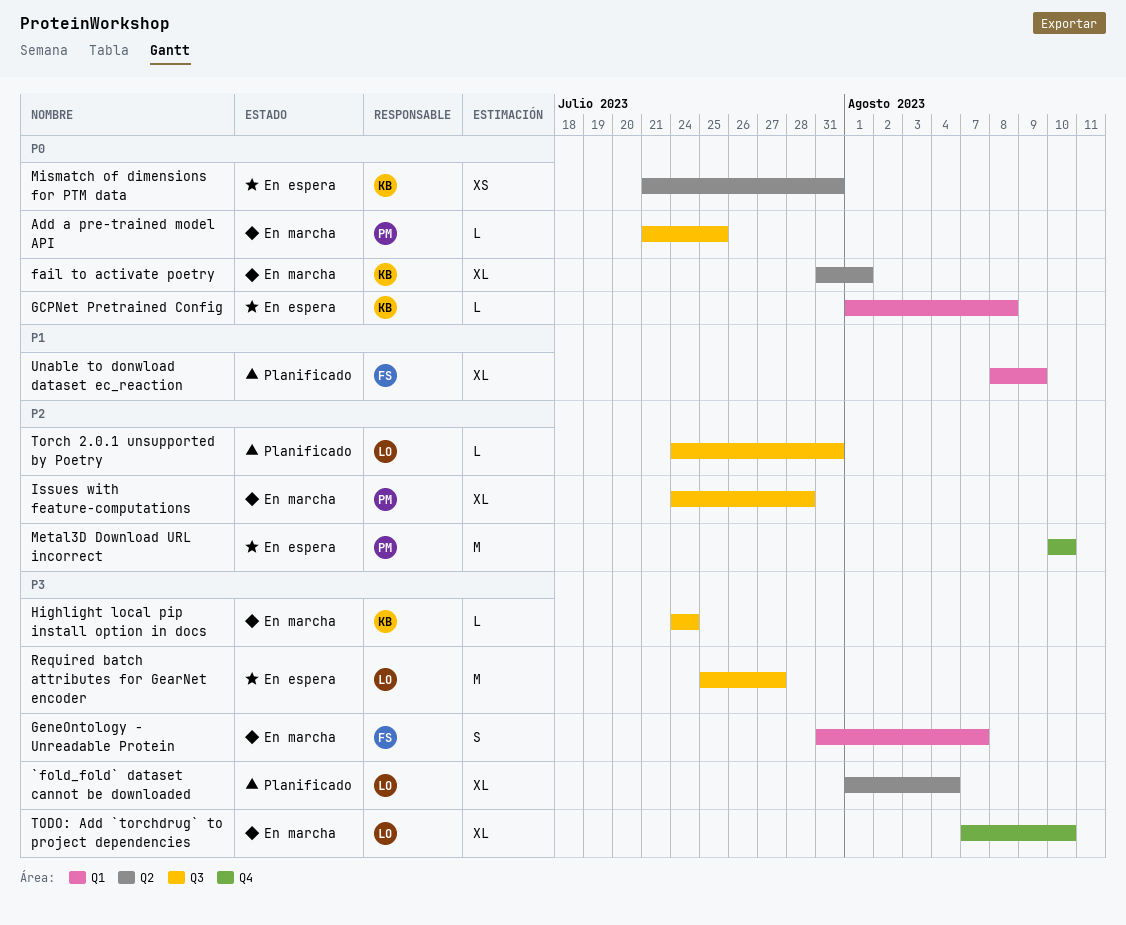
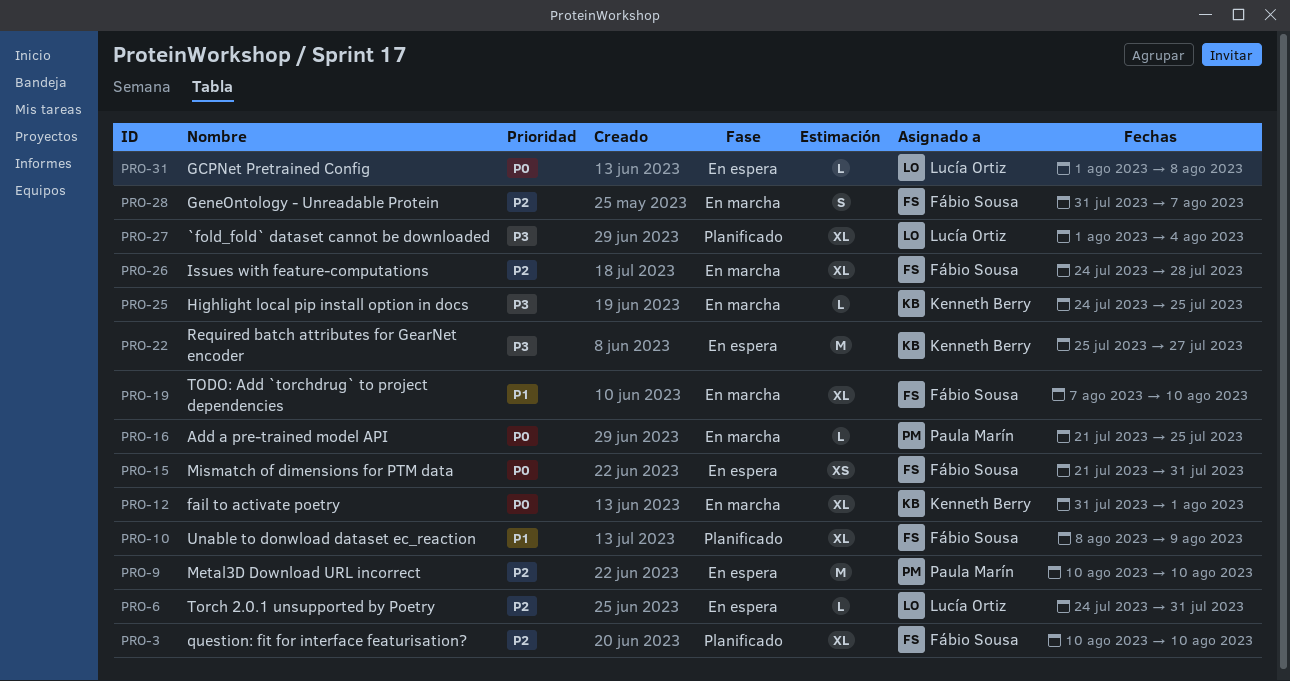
GCPNet Pretrained Config, owner: Kenneth Berry -> Lucía Ortiz
GeneOntology - Unreadable Protein, priority: P3 -> P2
Highlight local pip install option in docs, due: Jul 24 -> Jul 25
Issues with feature-computations, owner: Paula Marín -> Fábio Sousa
Mismatch of dimensions for PTM data, owner: Kenneth Berry -> Fábio Sousa
question: fit for interface featurisation?: none -> present
Required batch attributes for GearNet encoder, owner: Lucía Ortiz -> Kenneth Berry
TODO: Add `torchdrug` to project dependencies, owner: Lucía Ortiz -> Fábio Sousa
TODO: Add `torchdrug` to project dependencies, priority: P3 -> P1
Torch 2.0.1 unsupported by Poetry, status: Planificado -> En espera

